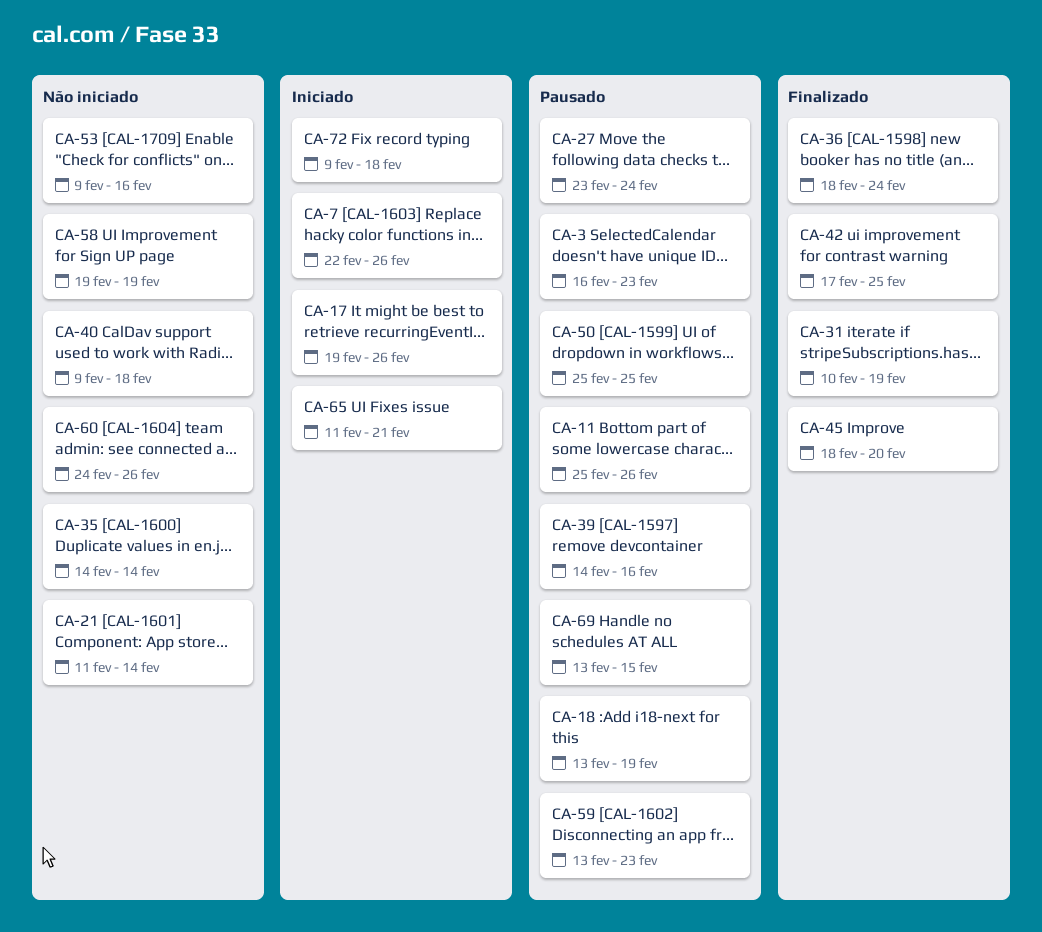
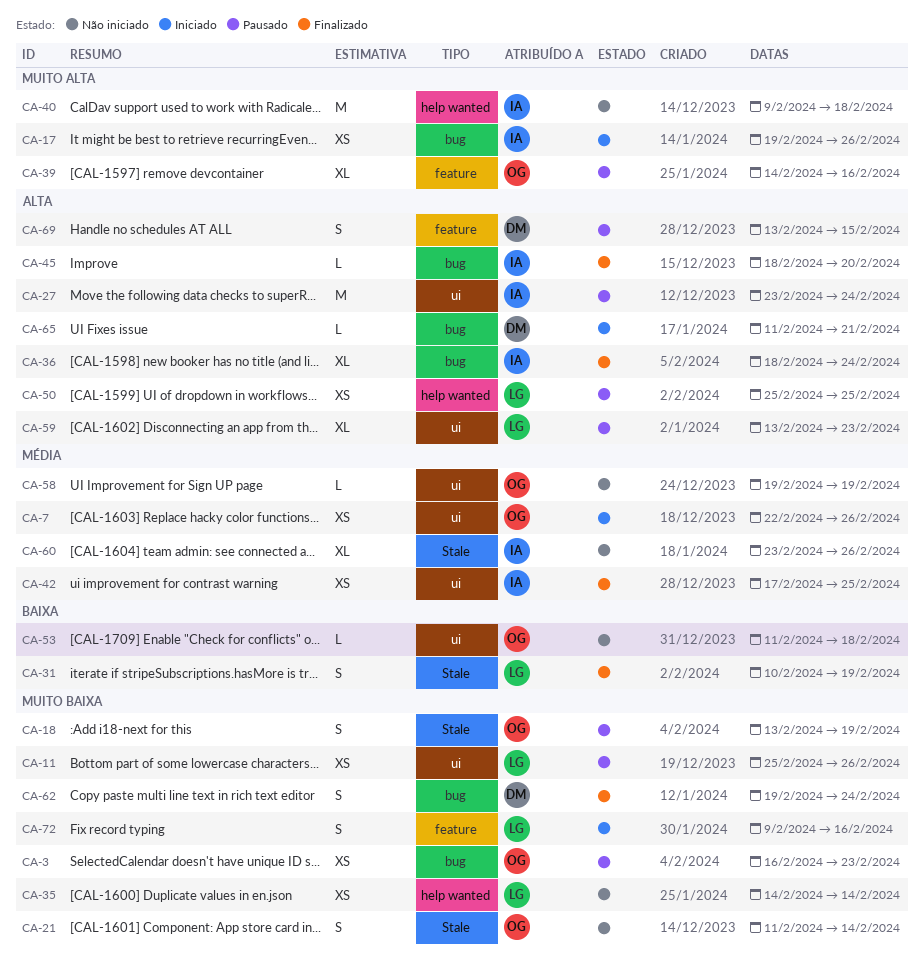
CA-53, start: Feb 9 -> Feb 11
CA-53, due: Feb 16 -> Feb 18
CA-60, start: Feb 24 -> Feb 23
CA-62: none -> present
CA-72, due: Feb 18 -> Feb 16

